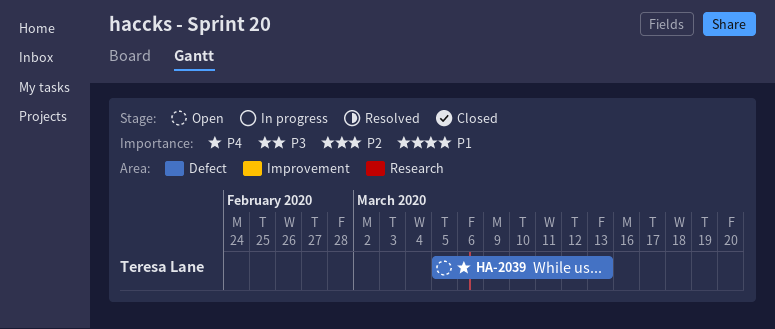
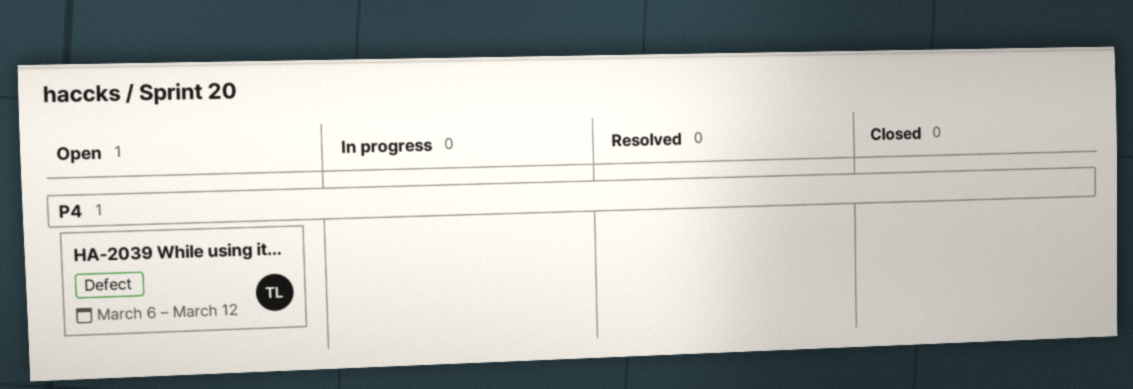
HA-2039, start: Mar 5 -> Mar 6
HA-2039, due: Mar 13 -> Mar 12

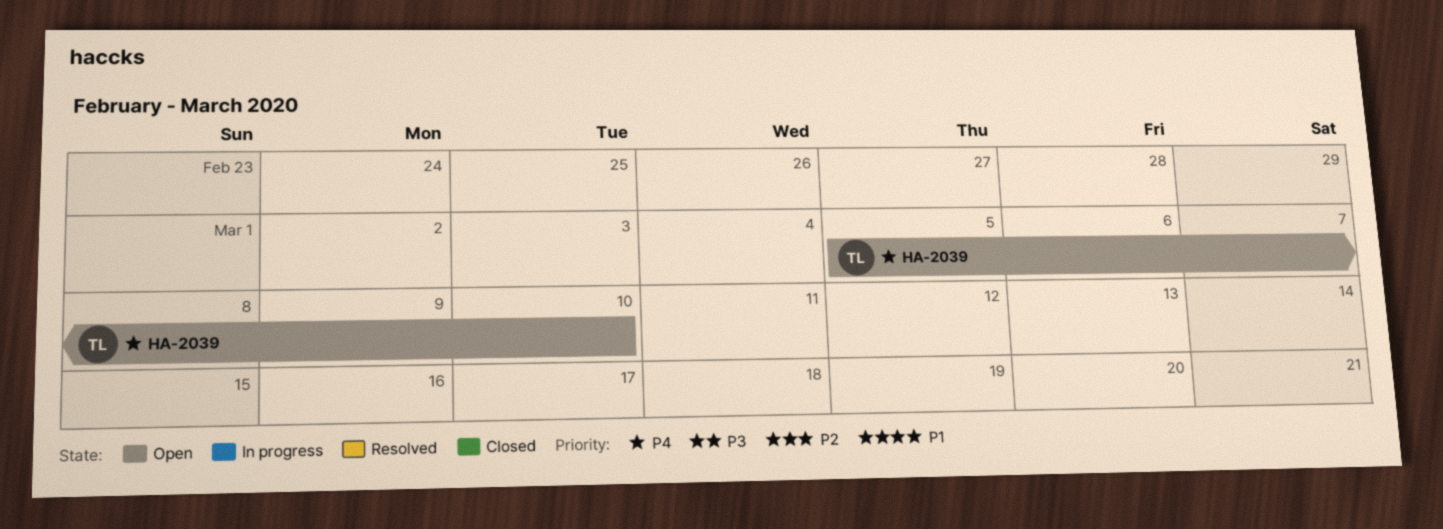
HA-2039, start: Mar 6 -> Mar 5
HA-2039, due: Mar 12 -> Mar 10

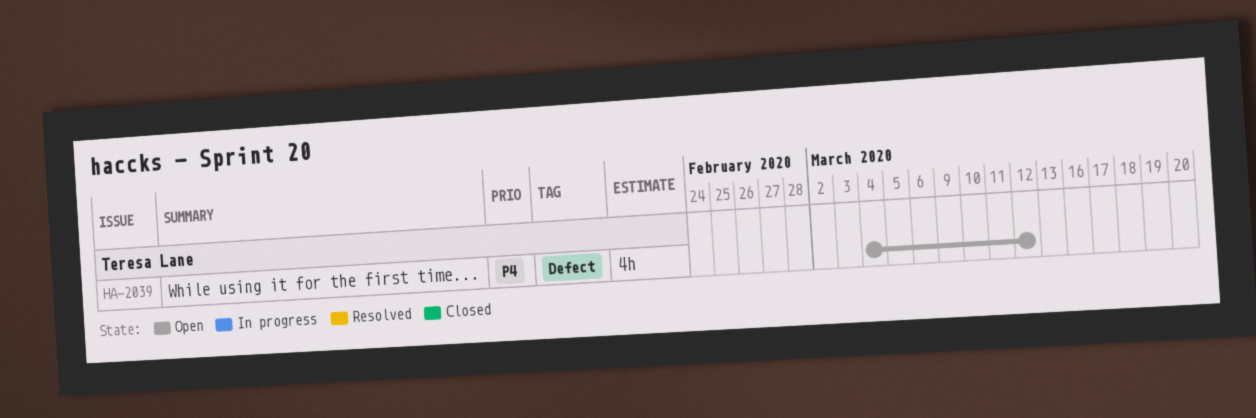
HA-2039, start: Mar 5 -> Mar 4
HA-2039, due: Mar 10 -> Mar 12

